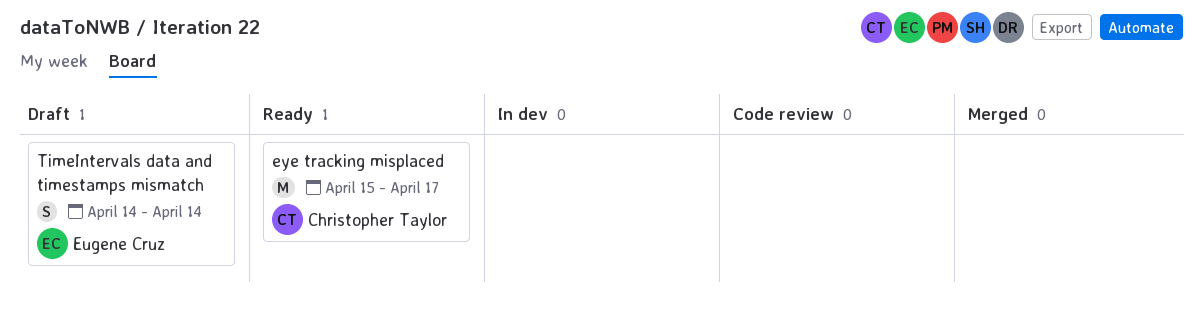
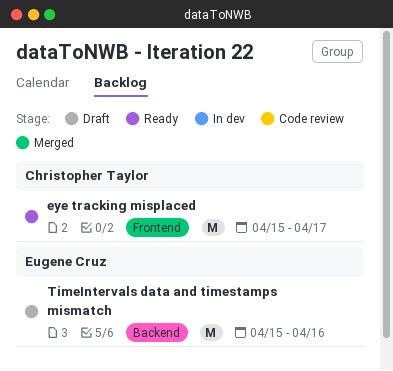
TimeIntervals data and timestamps mismatch, estimate: S -> M
TimeIntervals data and timestamps mismatch, start: Apr 14 -> Apr 15
TimeIntervals data and timestamps mismatch, due: Apr 14 -> Apr 16

